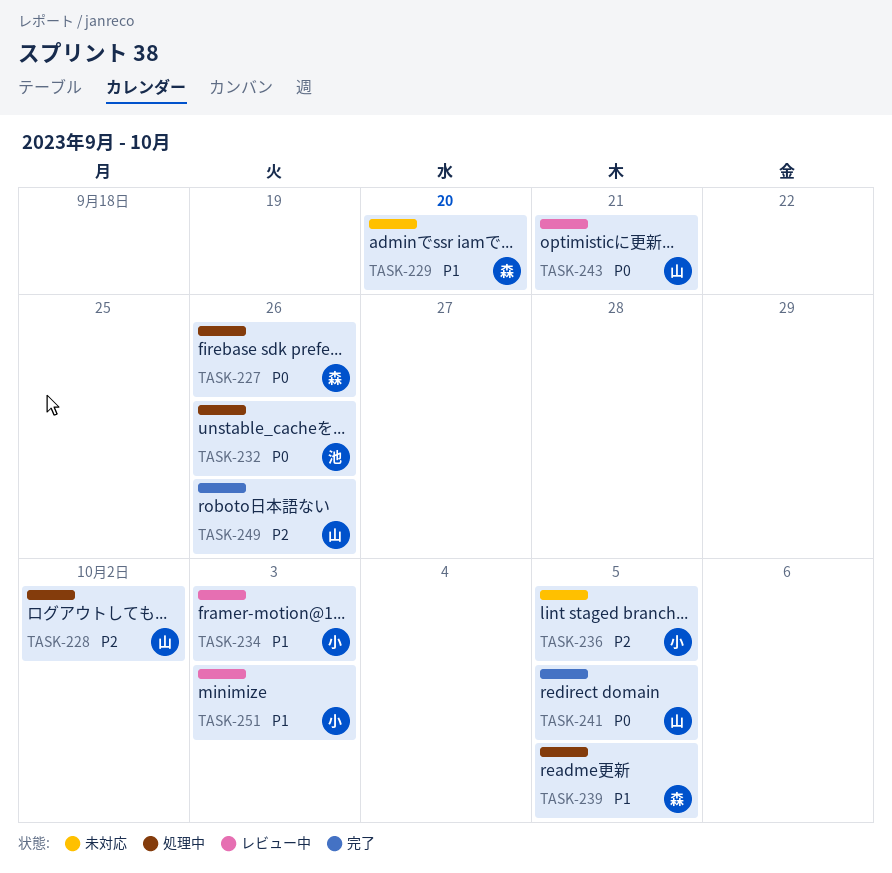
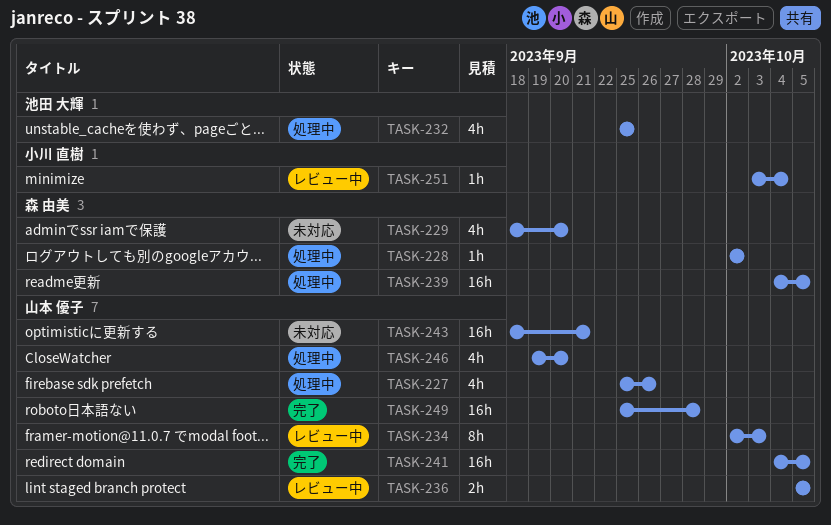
TASK-227, owner: 森 由美 -> 山本 優子
TASK-228, owner: 山本 優子 -> 森 由美
TASK-232, due: Sep 26 -> Sep 25
TASK-234, owner: 小川 直樹 -> 山本 優子
TASK-236, status: 未対応 -> レビュー中
TASK-236, owner: 小川 直樹 -> 山本 優子
TASK-243, status: レビュー中 -> 未対応
TASK-246: none -> present
TASK-249, due: Sep 26 -> Sep 28
TASK-251, due: Oct 3 -> Oct 4

